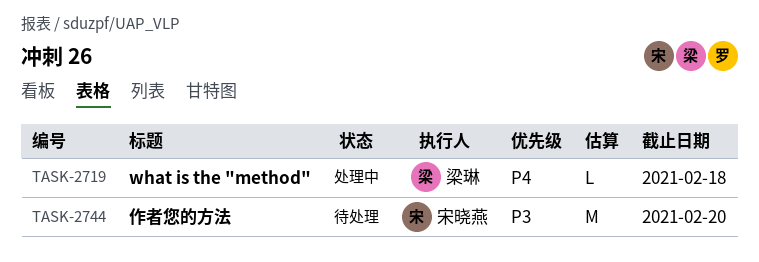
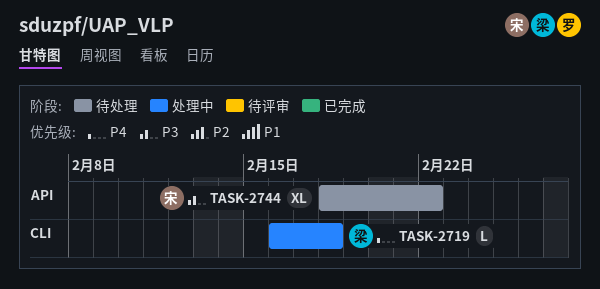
TASK-2744, estimate: M -> XL
TASK-2744, due: Feb 20 -> Feb 22

